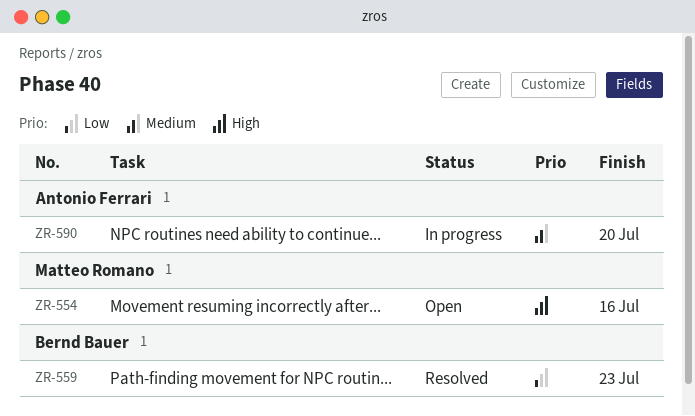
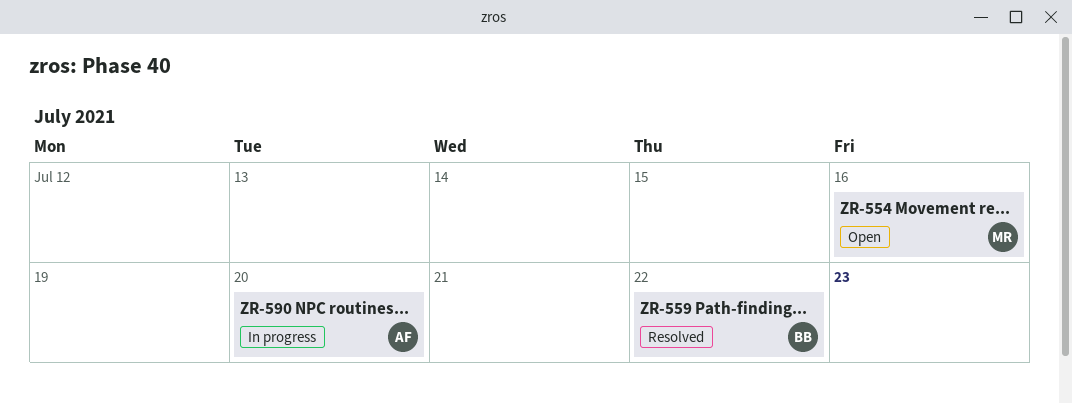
ZR-559, due: Jul 23 -> Jul 22

